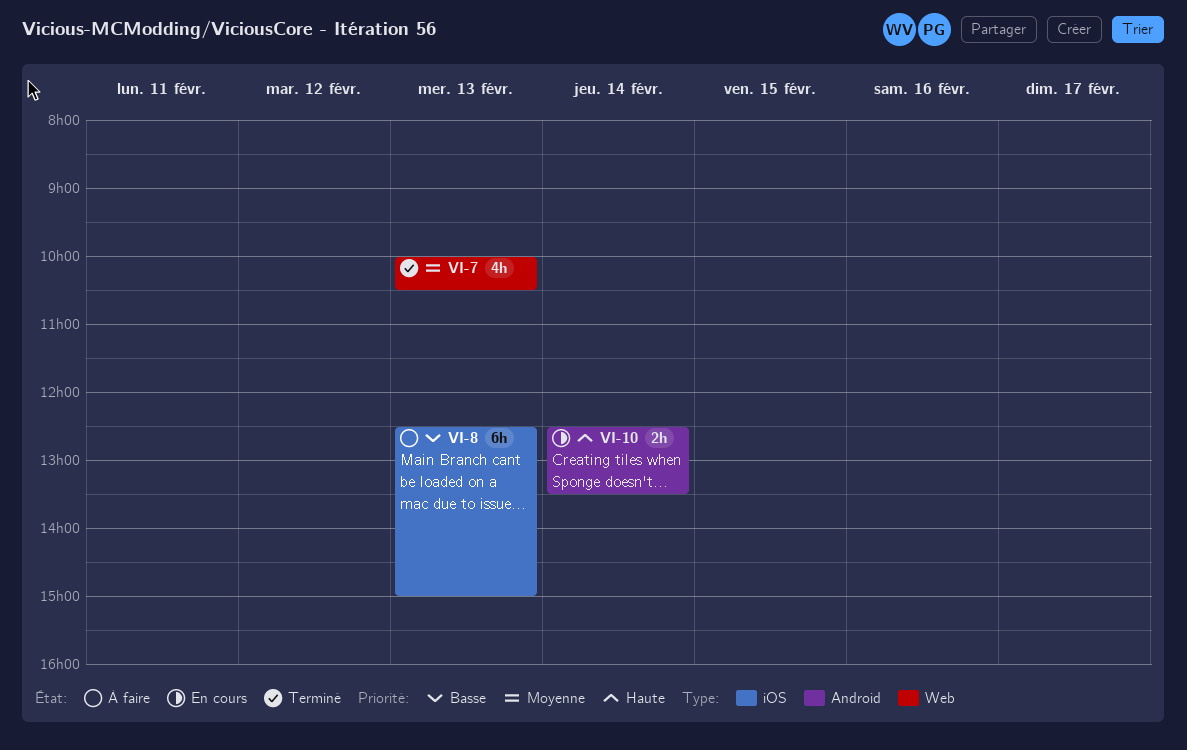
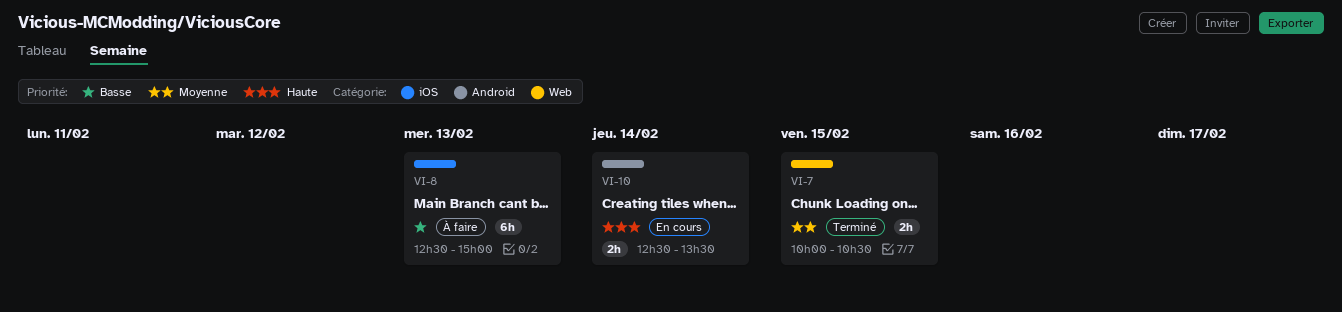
VI-7, estimate: 4h -> 2h
VI-7, day: Feb 13 -> Feb 15

